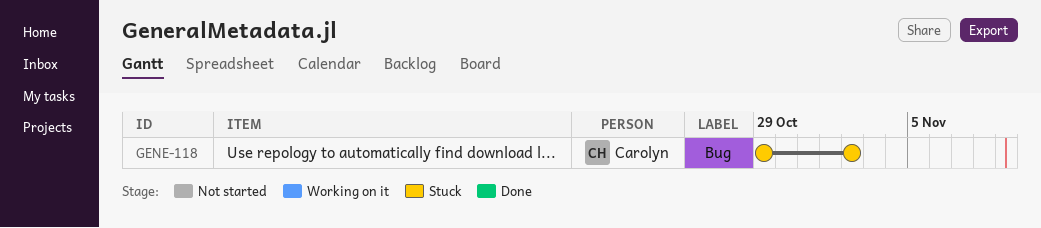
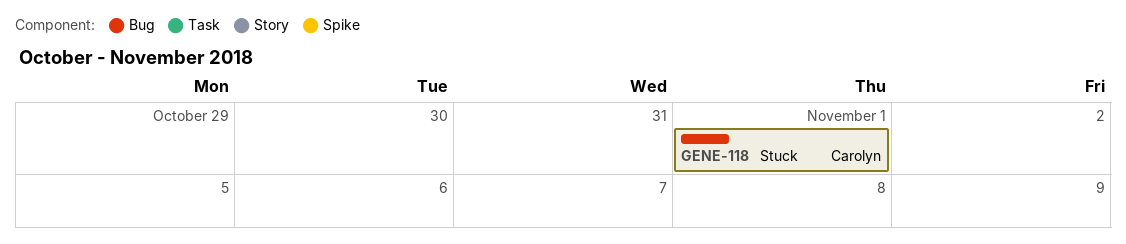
GENE-118, due: Nov 2 -> Nov 1

